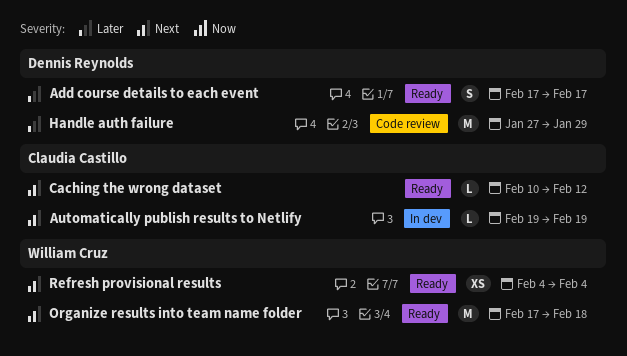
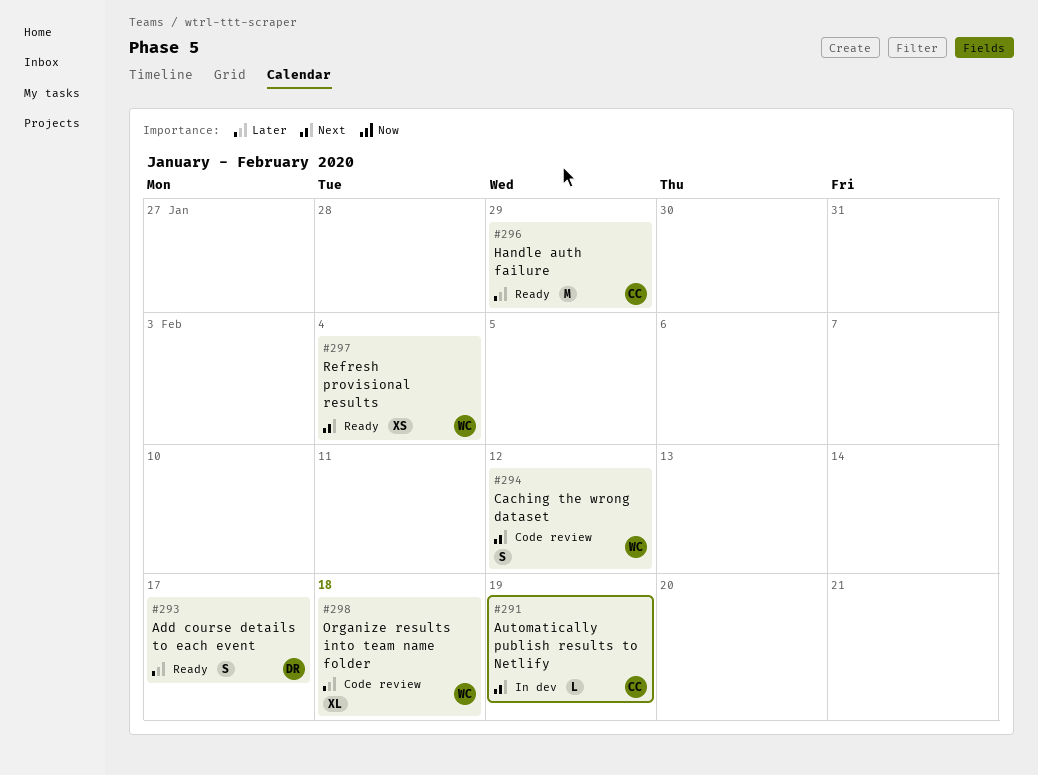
Caching the wrong dataset, status: Ready -> Code review
Caching the wrong dataset, owner: Claudia Castillo -> William Cruz
Caching the wrong dataset, estimate: L -> S
Handle auth failure, status: Code review -> Ready
Handle auth failure, owner: Dennis Reynolds -> Claudia Castillo
Organize results into team name folder, status: Ready -> Code review
Organize results into team name folder, priority: Next -> Later
Organize results into team name folder, estimate: M -> XL

